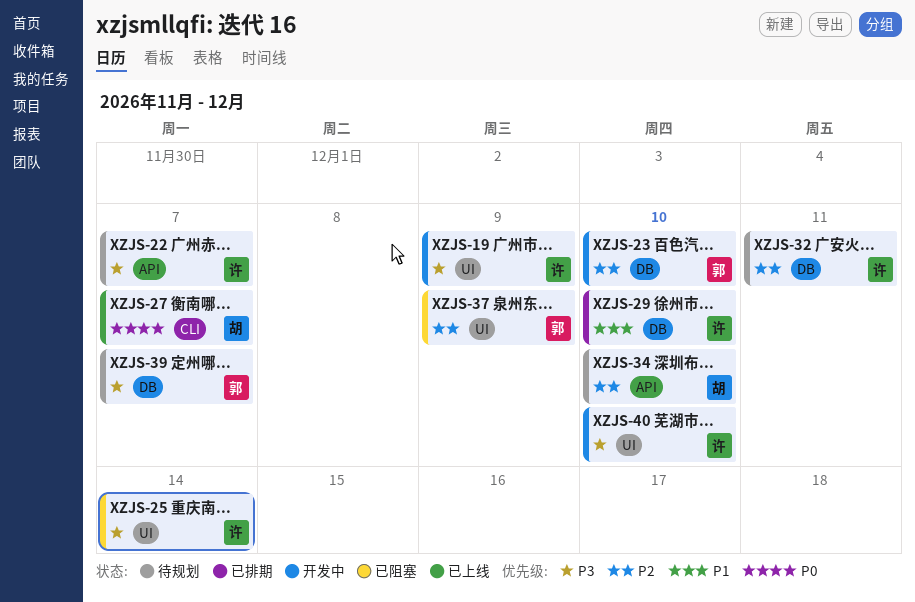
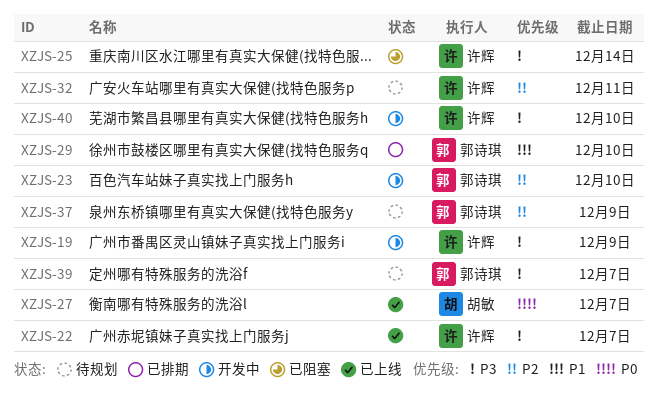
XZJS-22, status: 待规划 -> 已上线
XZJS-29, owner: 许辉 -> 郭诗琪
XZJS-34: present -> none
XZJS-37, status: 已阻塞 -> 待规划

